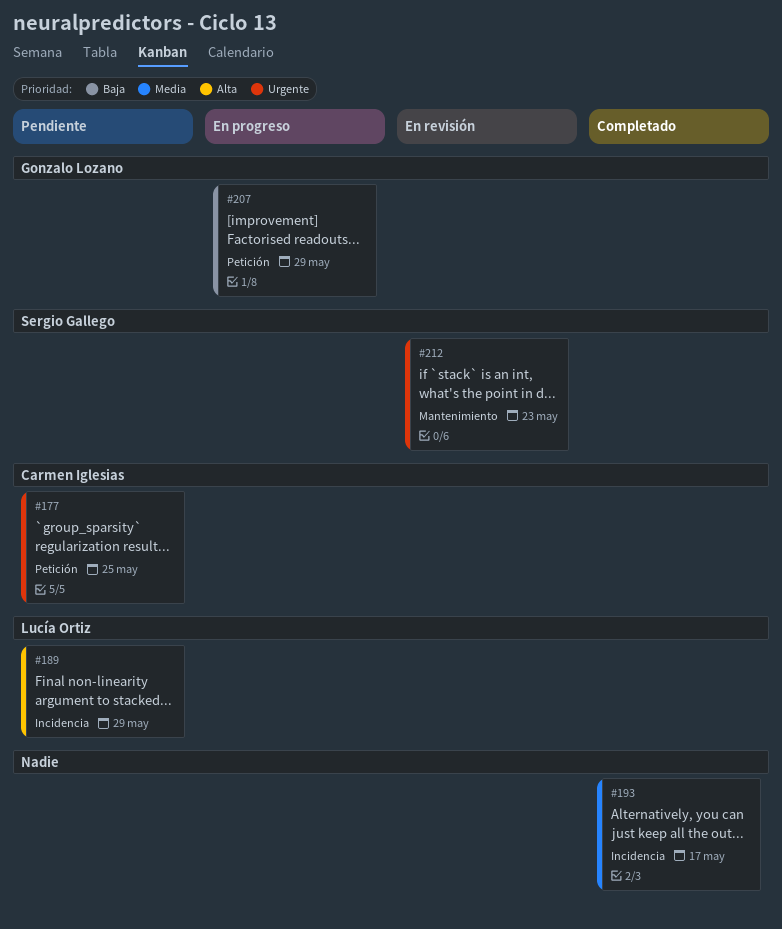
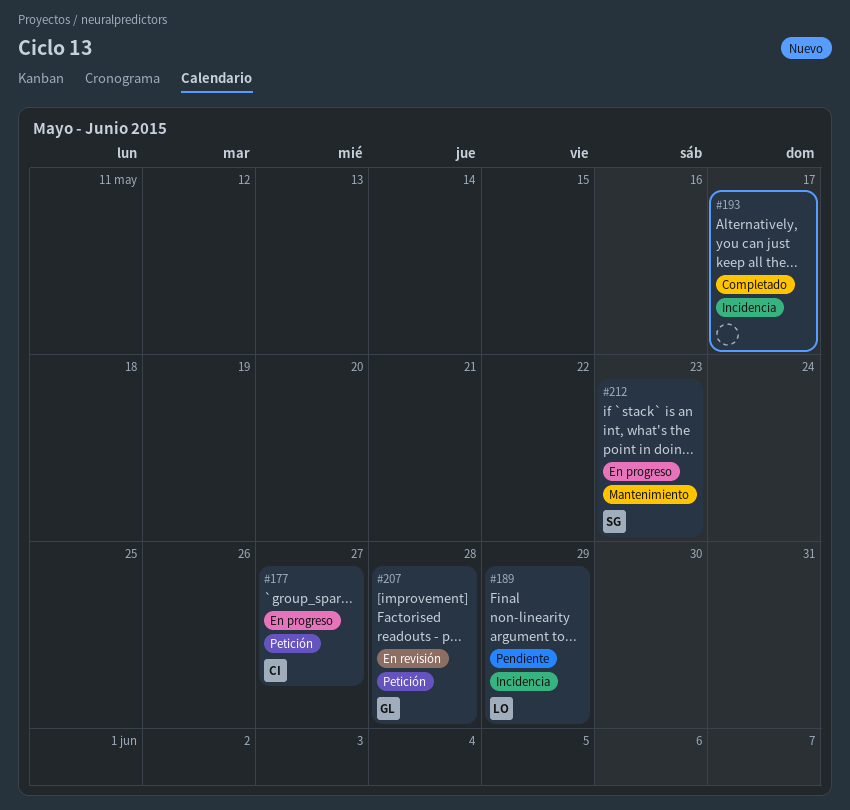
#177, status: Pendiente -> En progreso
#177, due: May 25 -> May 27
#207, status: En progreso -> En revisión
#207, due: May 29 -> May 28
#212, status: En revisión -> En progreso

